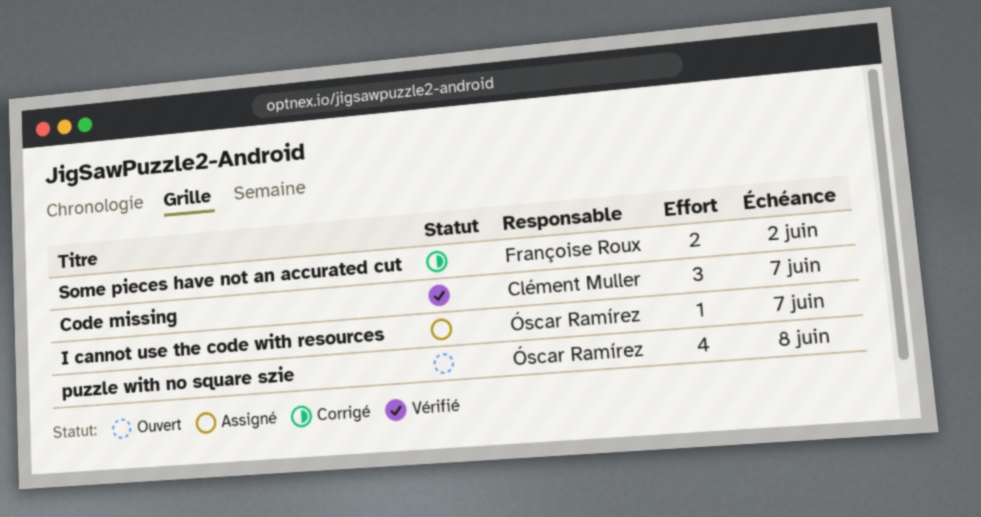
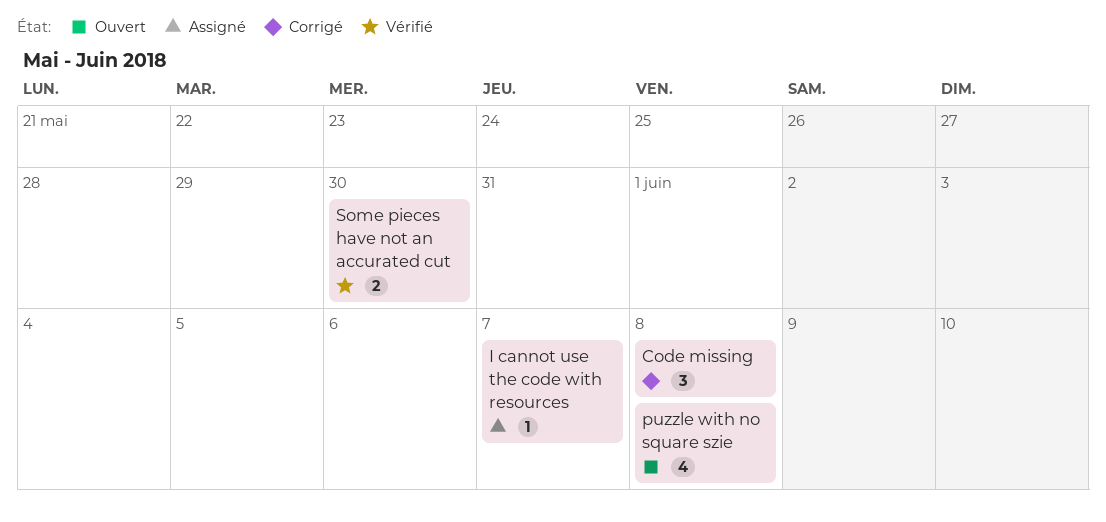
Code missing, status: Vérifié -> Corrigé
Code missing, due: Jun 7 -> Jun 8
Some pieces have not an accurated cut, status: Corrigé -> Vérifié
Some pieces have not an accurated cut, due: Jun 2 -> May 30

